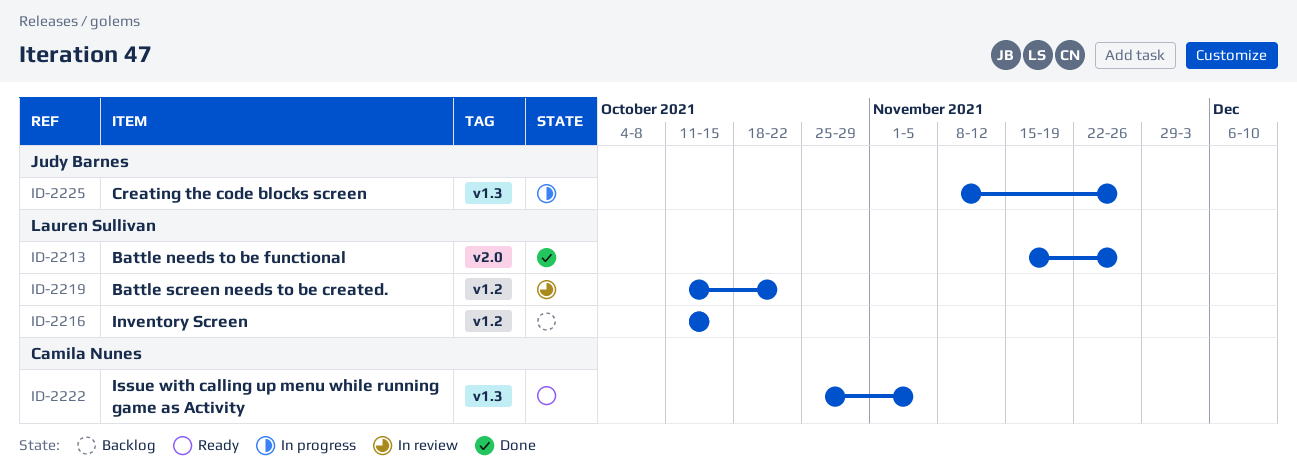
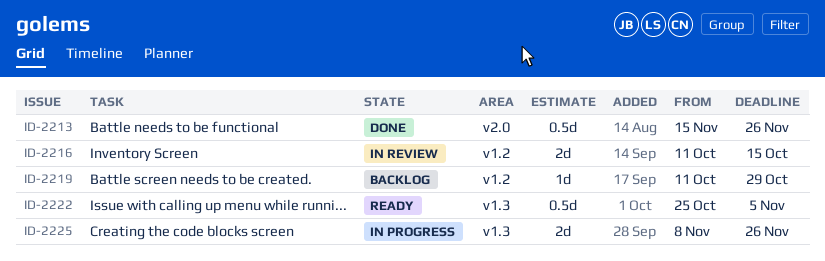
ID-2216, status: Backlog -> In review
ID-2219, status: In review -> Backlog
ID-2219, due: Oct 22 -> Oct 29

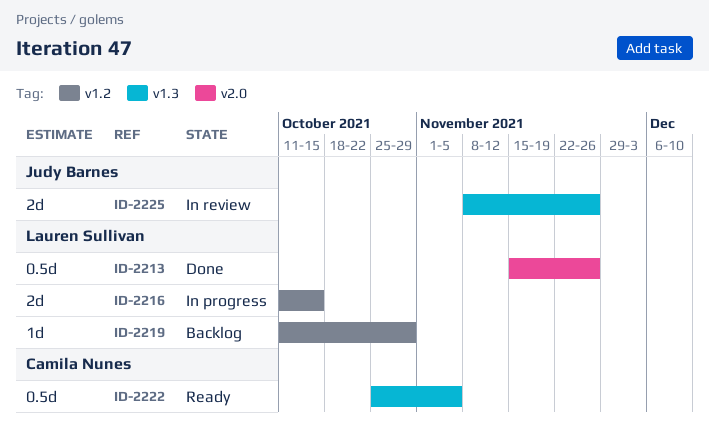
ID-2216, status: In review -> In progress
ID-2225, status: In progress -> In review

